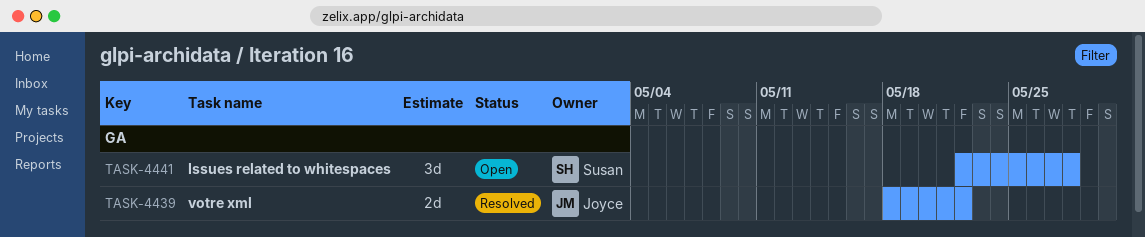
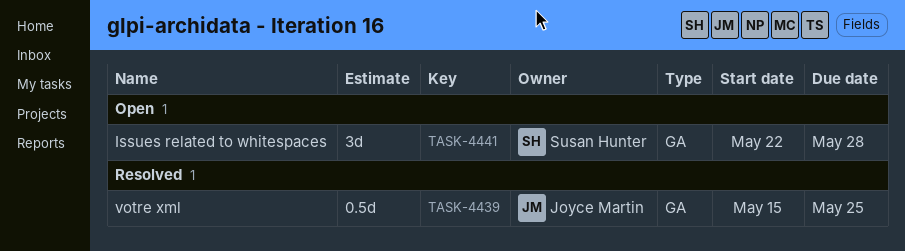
TASK-4439, estimate: 2d -> 0.5d
TASK-4439, start: May 18 -> May 15
TASK-4439, due: May 22 -> May 25

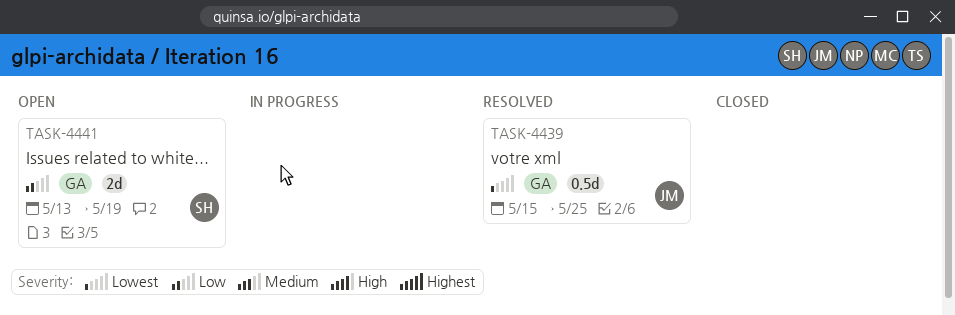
TASK-4441, estimate: 3d -> 2d
TASK-4441, start: May 22 -> May 13
TASK-4441, due: May 28 -> May 19

